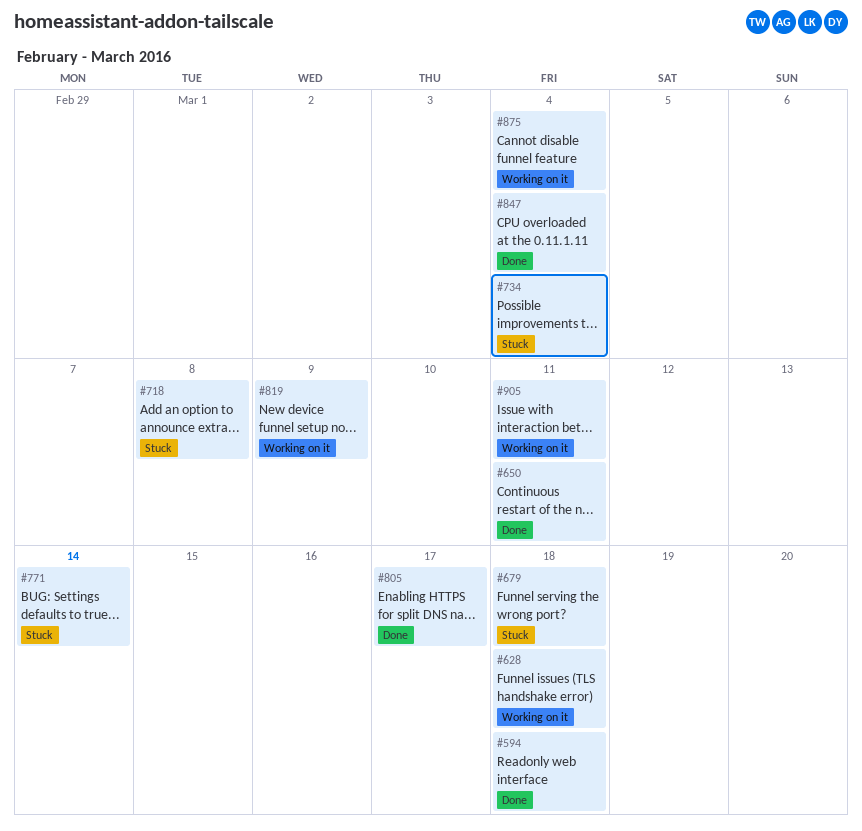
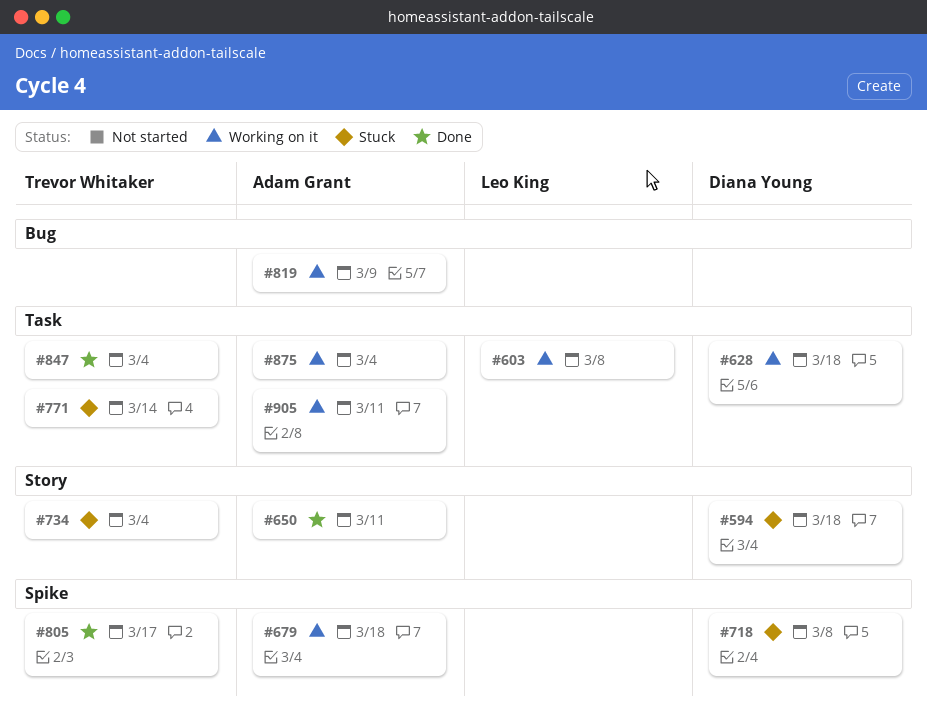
#594, status: Done -> Stuck
#603: none -> present
#679, status: Stuck -> Working on it

